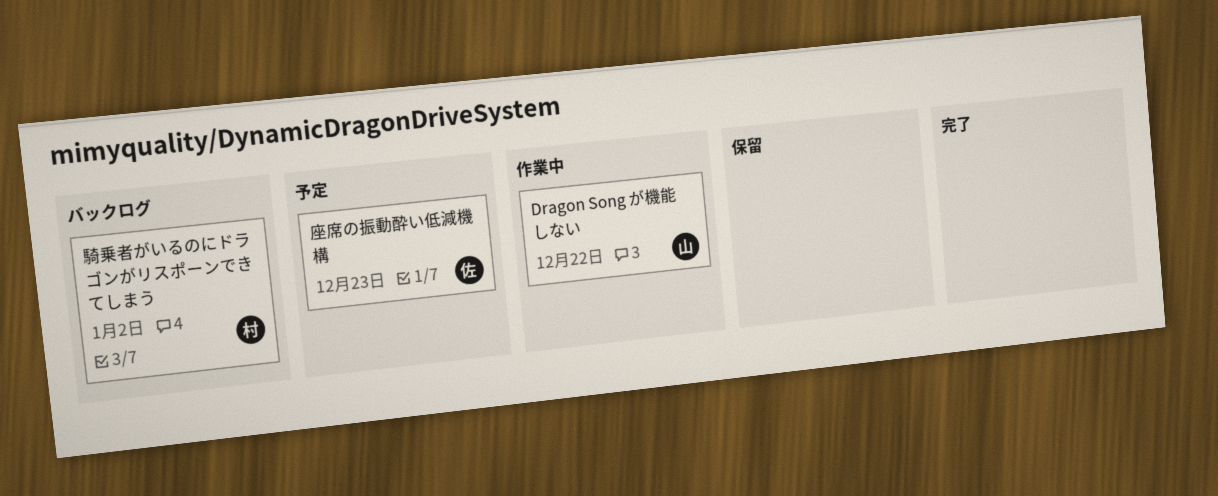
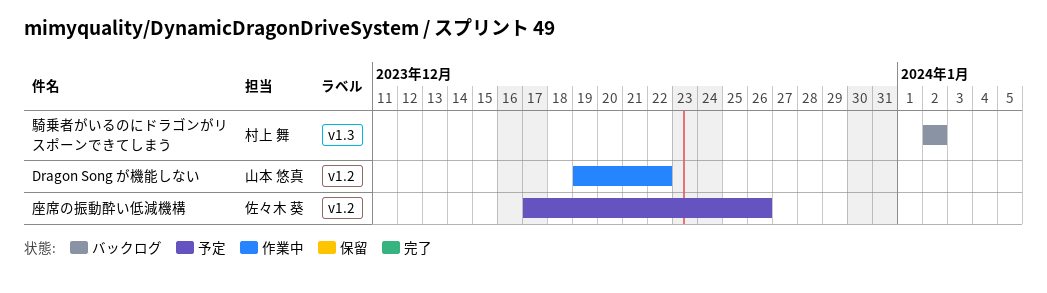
座席の振動酔い低減機構, due: Dec 23 -> Dec 26

